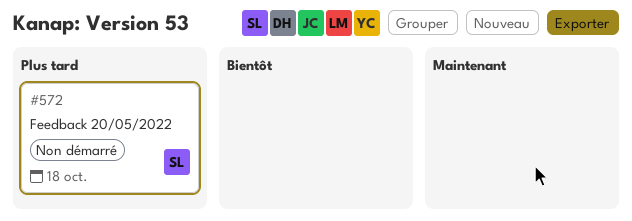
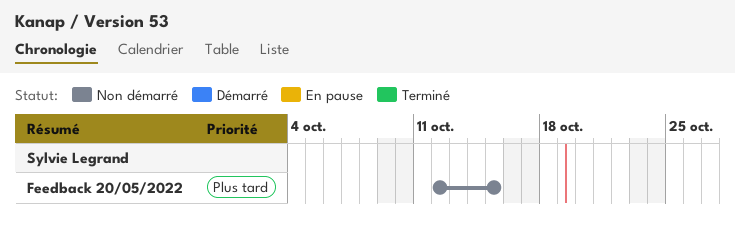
Feedback 20/05/2022, due: Oct 18 -> Oct 15

